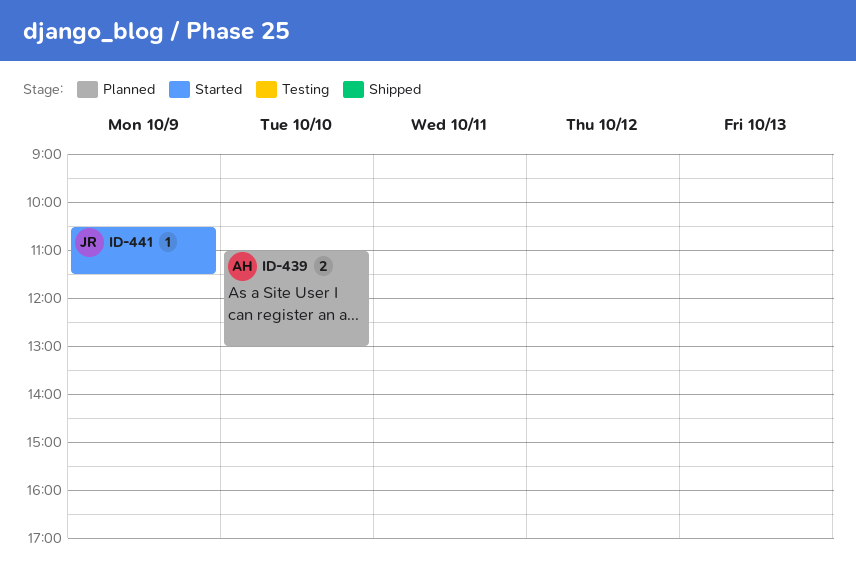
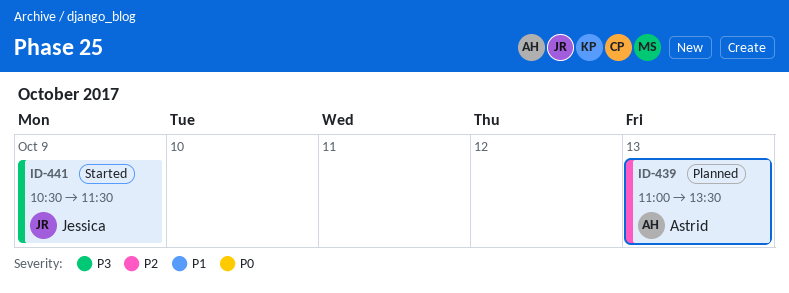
ID-439, day: Oct 10 -> Oct 13
ID-439, ends: 13:00 -> 13:30

